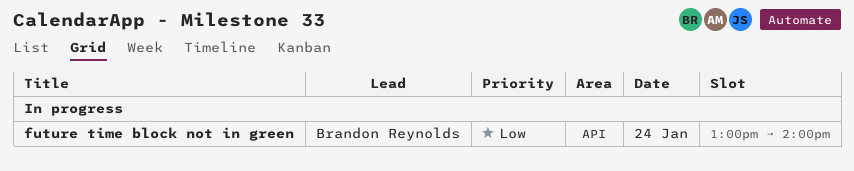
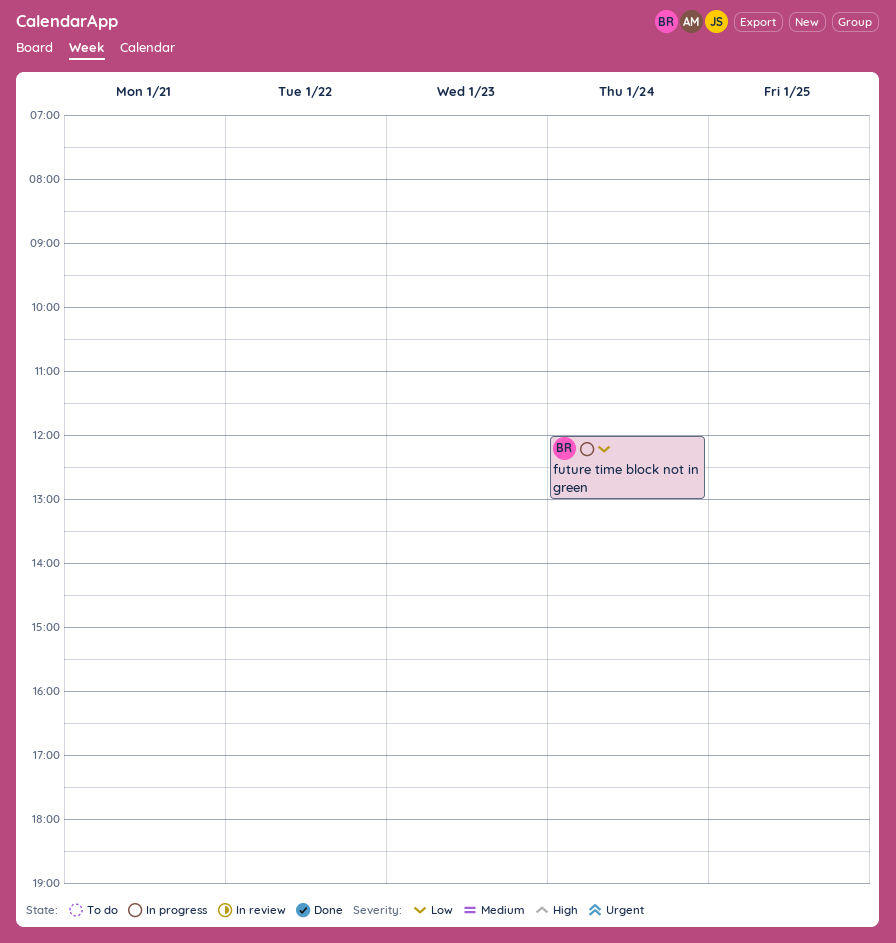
future time block not in green, begins: 13:00 -> 12:00
future time block not in green, ends: 14:00 -> 13:00

